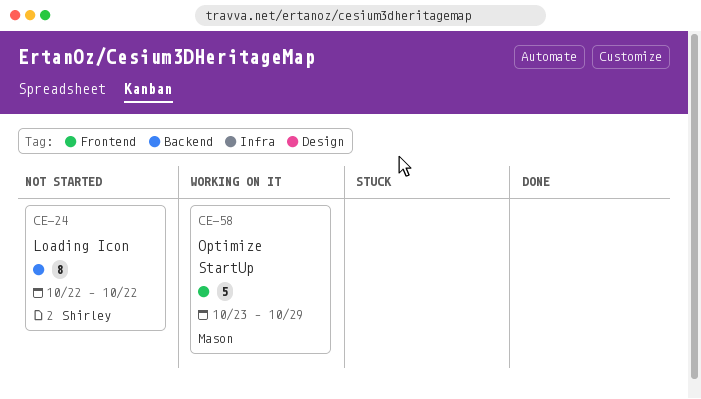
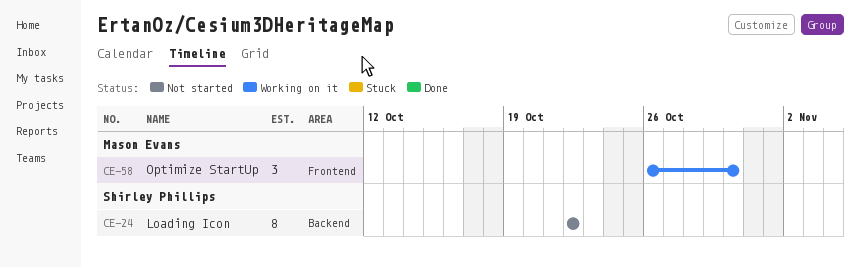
CE-58, estimate: 5 -> 3
CE-58, start: Oct 23 -> Oct 26
CE-58, due: Oct 29 -> Oct 30

